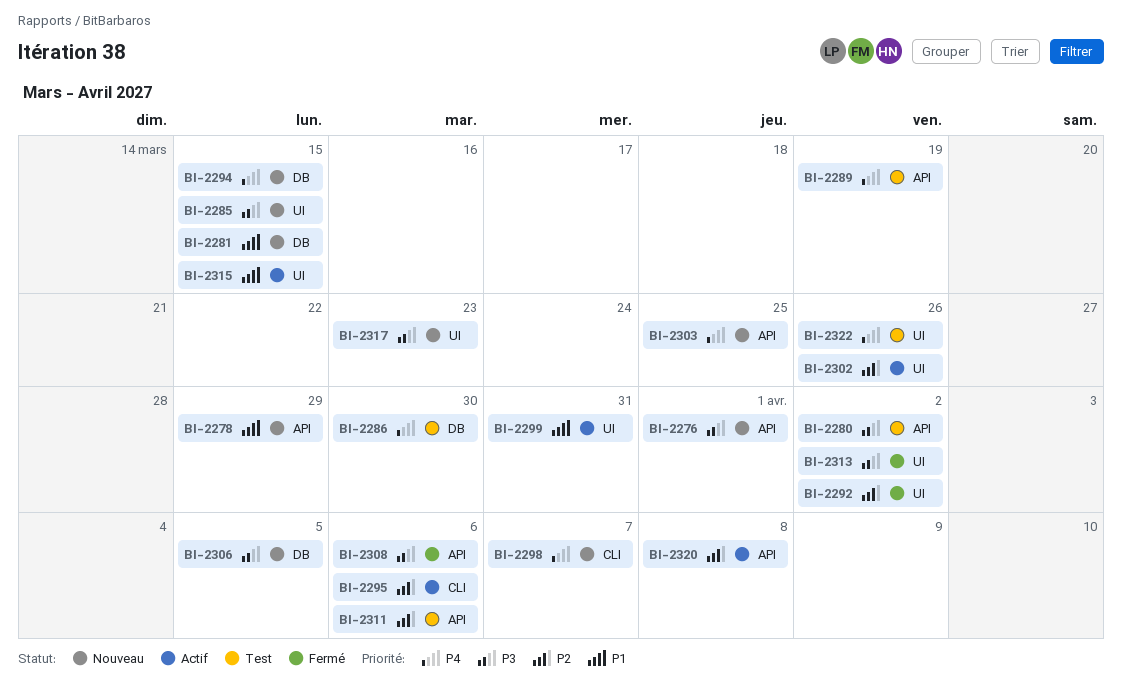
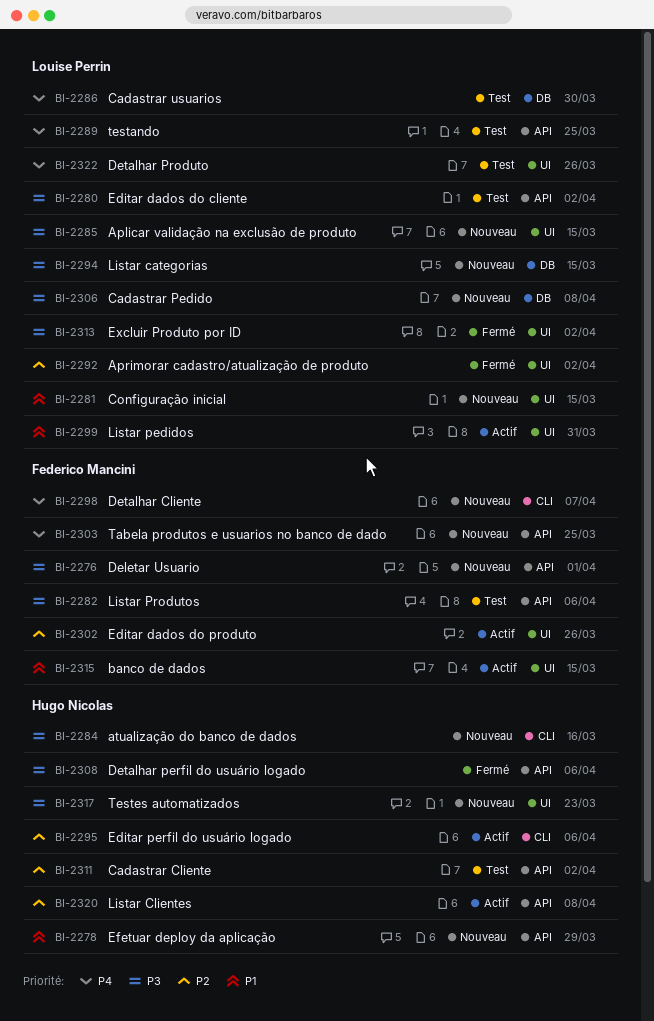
BI-2281, label: DB -> UI
BI-2282: none -> present
BI-2284: none -> present
BI-2289, due: Mar 19 -> Mar 25
BI-2294, priority: P4 -> P3
BI-2306, due: Apr 5 -> Apr 8
BI-2311, due: Apr 6 -> Apr 2

